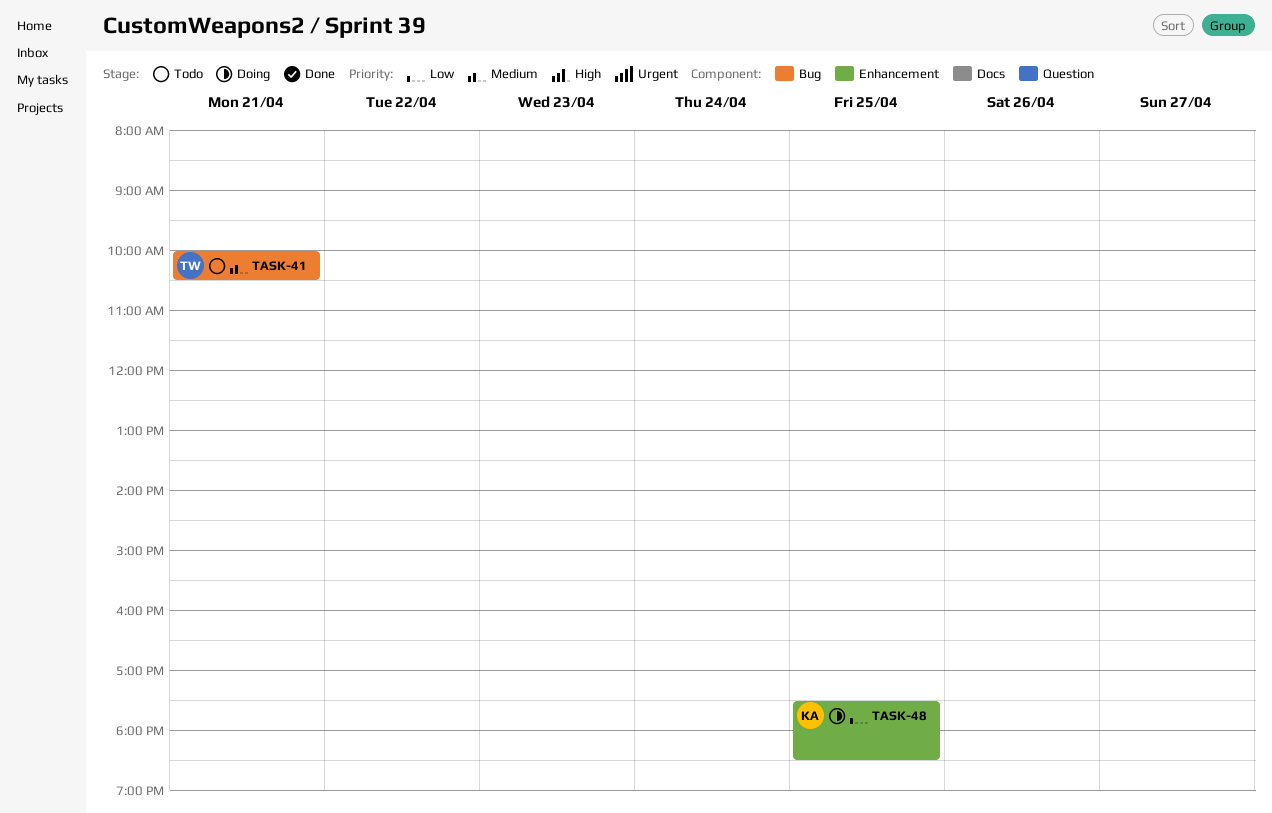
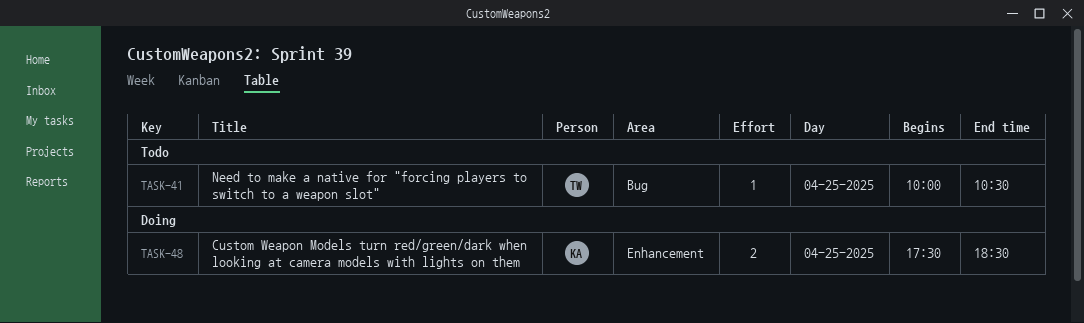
TASK-41, day: Apr 21 -> Apr 25

